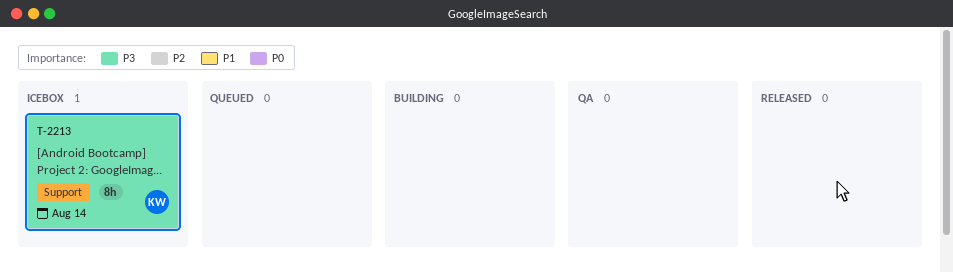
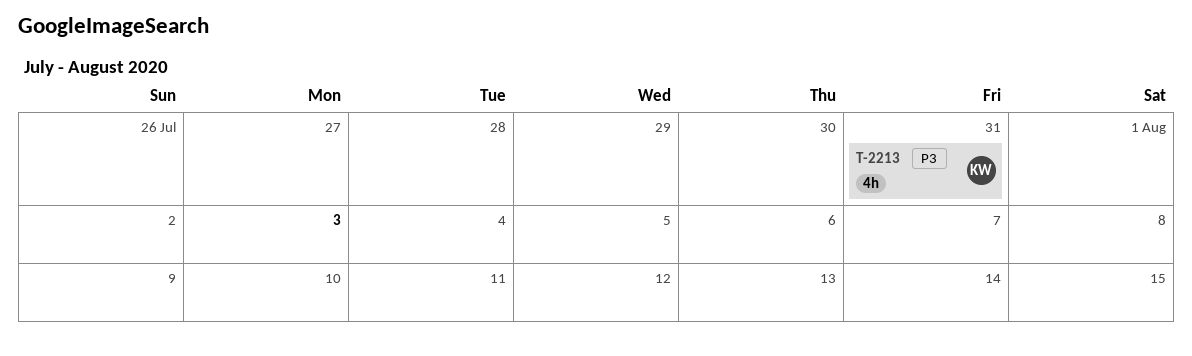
T-2213, estimate: 8h -> 4h
T-2213, due: Aug 14 -> Jul 31

